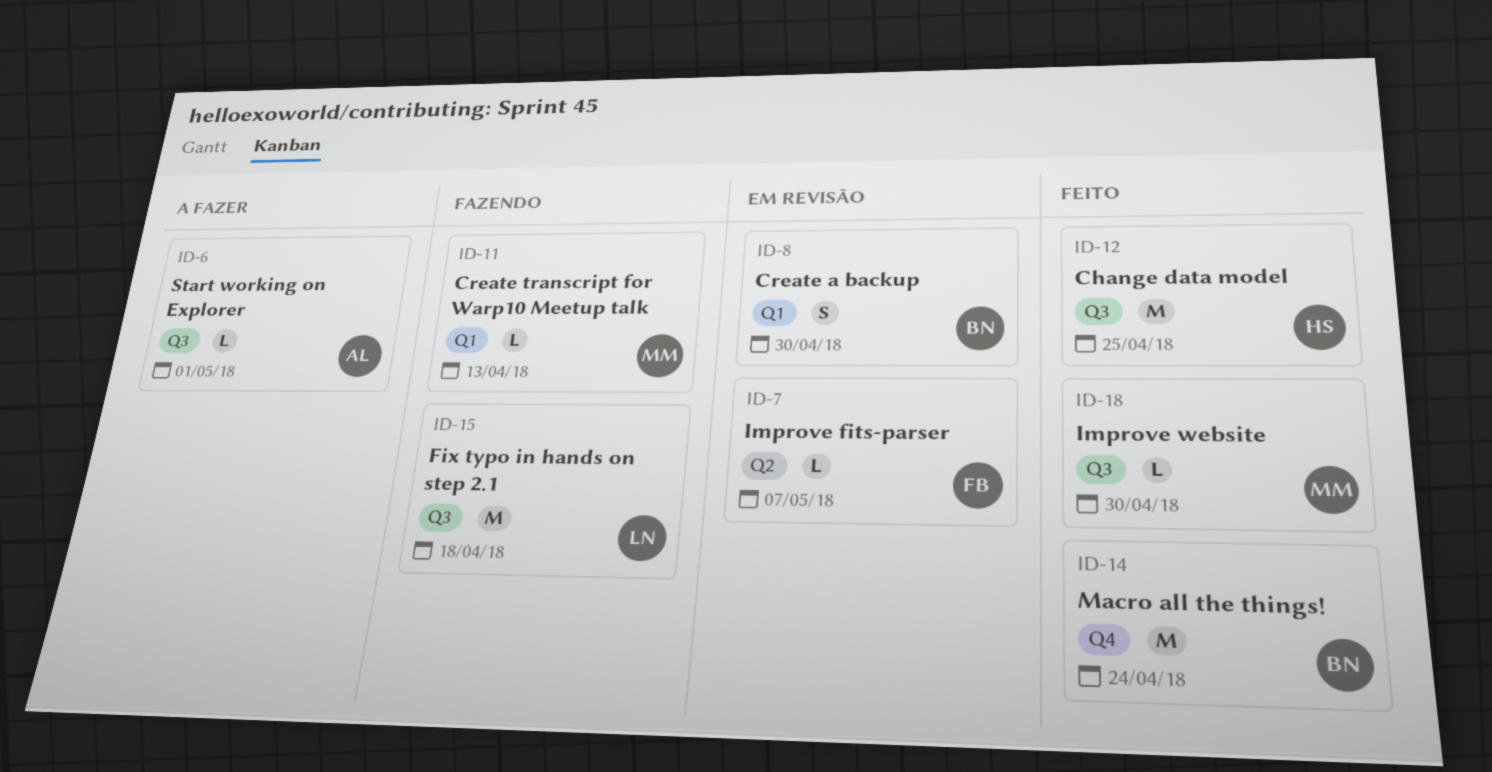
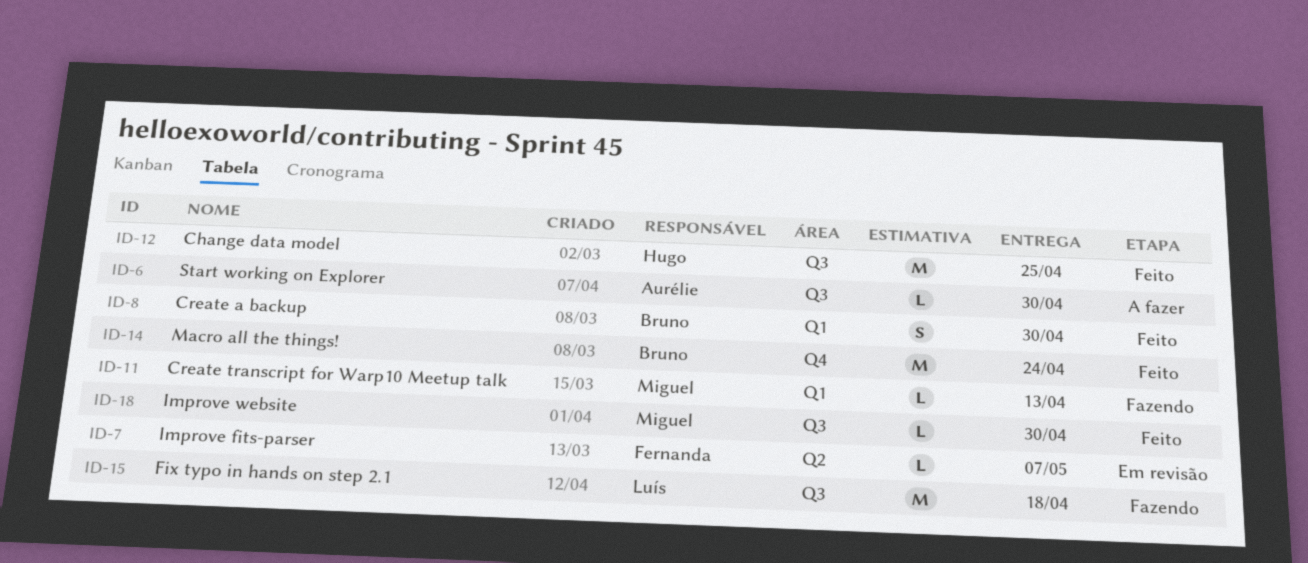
ID-6, due: May 1 -> Apr 30
ID-8, status: Em revisão -> Feito

